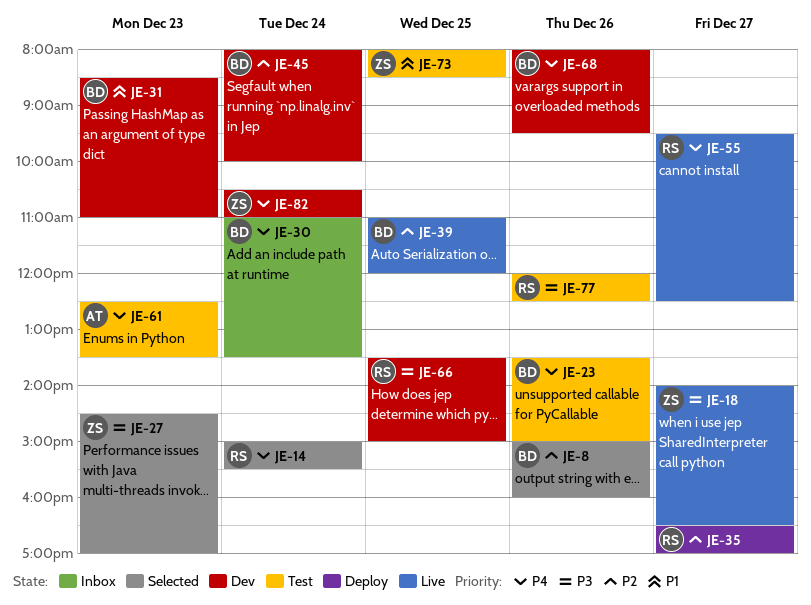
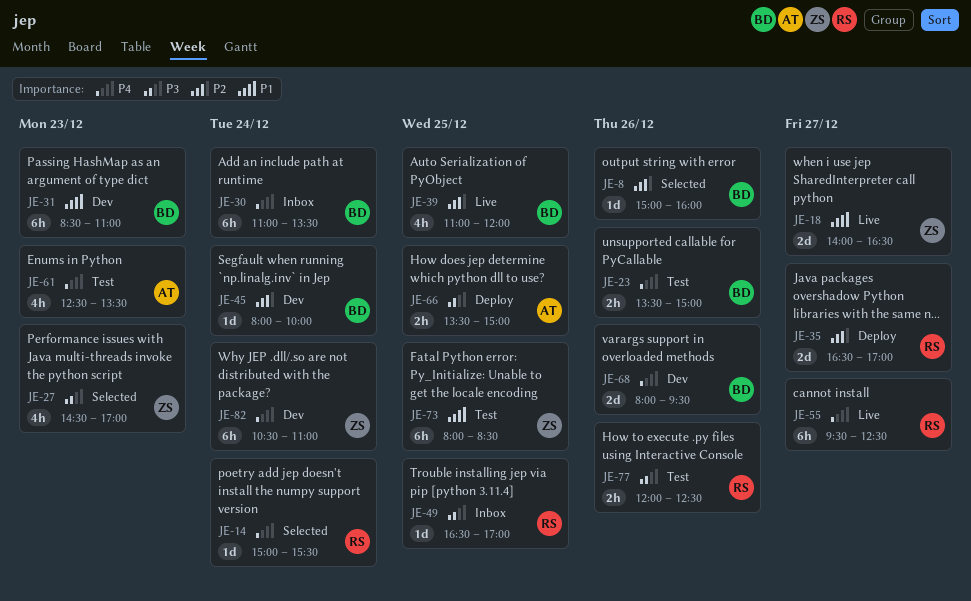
JE-18, priority: P3 -> P1
JE-49: none -> present
JE-66, status: Dev -> Deploy
JE-66, owner: RS -> AT

